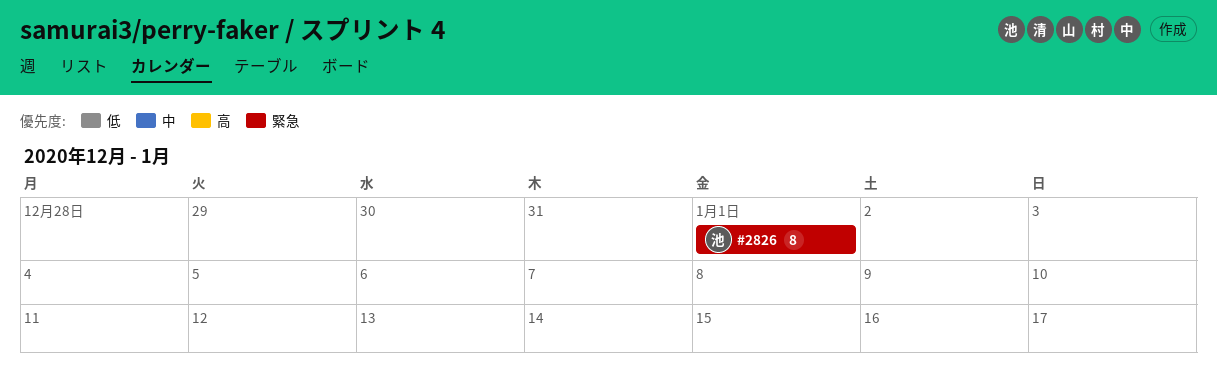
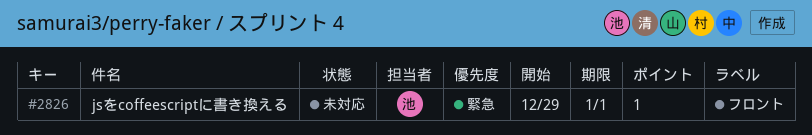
#2826, estimate: 8 -> 1
#2826, start: Jan 1 -> Dec 29

